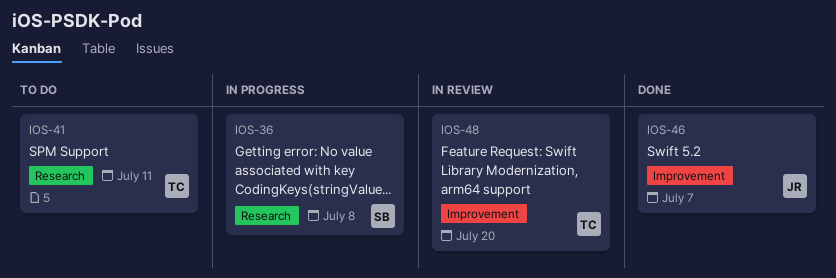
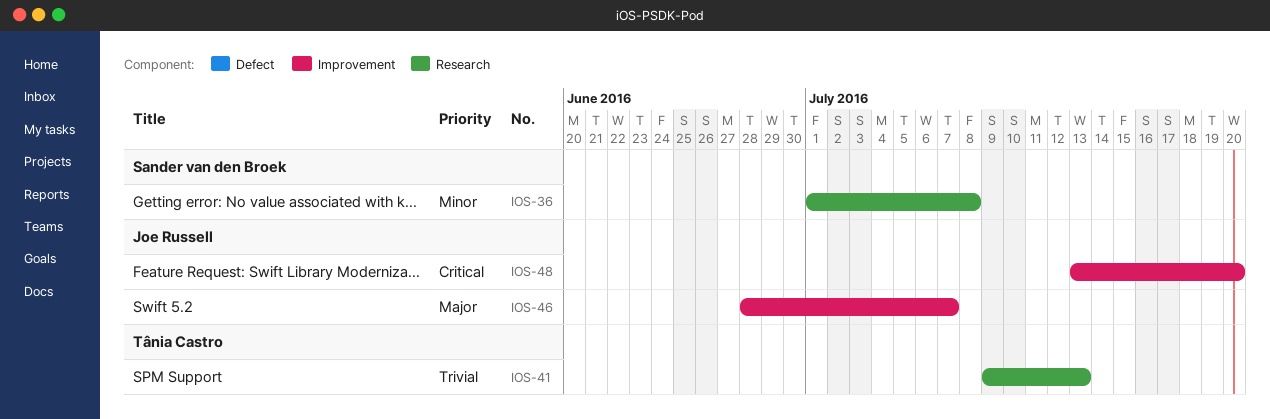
IOS-41, due: Jul 11 -> Jul 13
IOS-48, owner: Tânia Castro -> Joe Russell

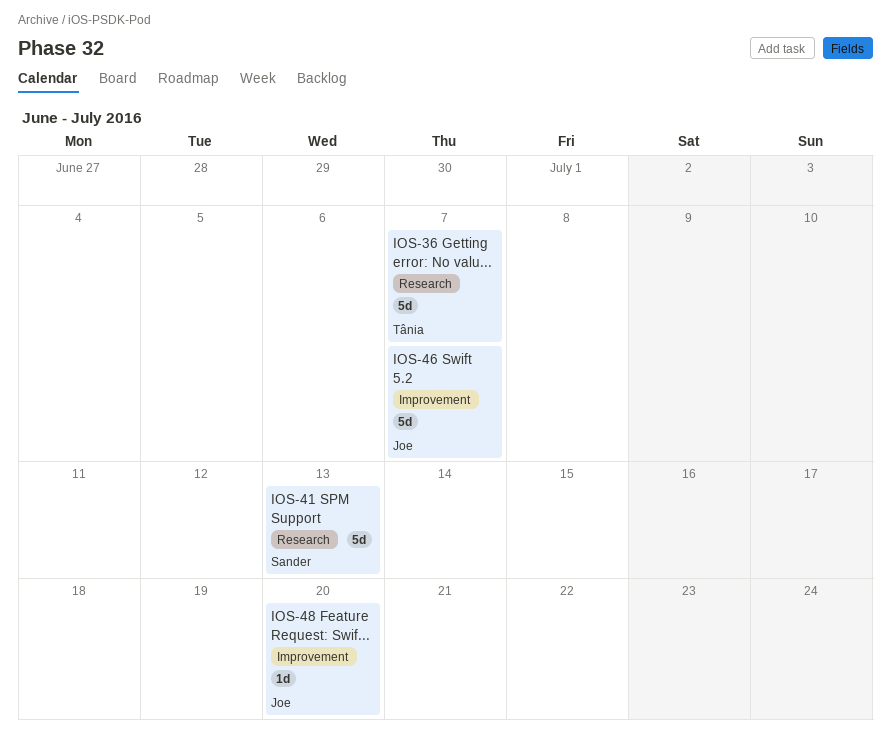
IOS-36, owner: Sander van den Broek -> Tânia Castro
IOS-36, due: Jul 8 -> Jul 7
IOS-41, owner: Tânia Castro -> Sander van den Broek

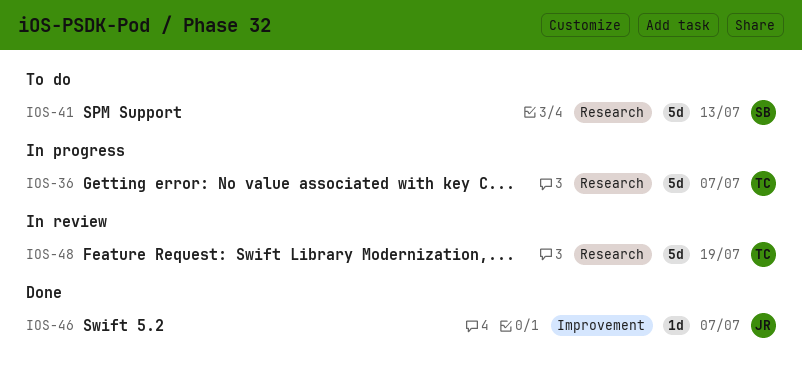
IOS-46, estimate: 5d -> 1d
IOS-48, owner: Joe -> Tânia
IOS-48, label: Improvement -> Research
IOS-48, estimate: 1d -> 5d
IOS-48, due: Jul 20 -> Jul 19

